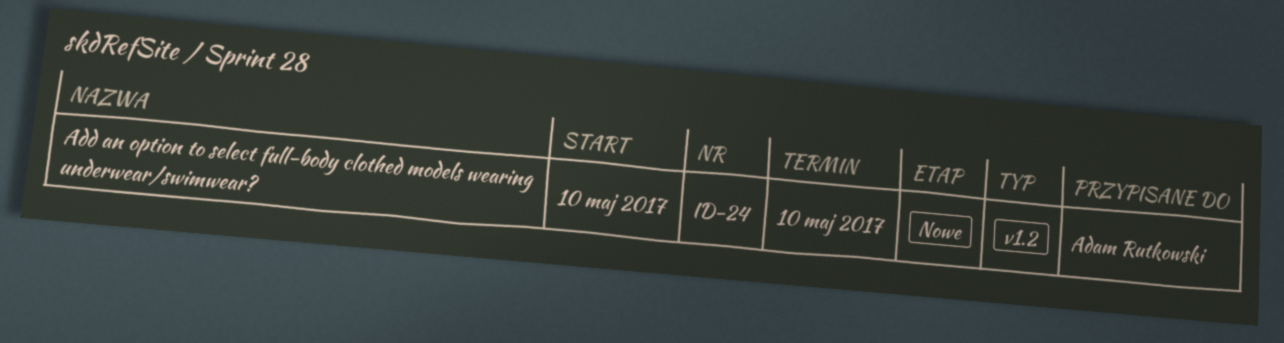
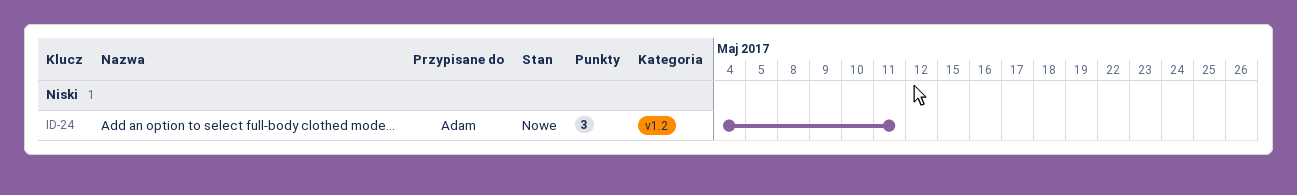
ID-24, start: May 10 -> May 4
ID-24, due: May 10 -> May 11

